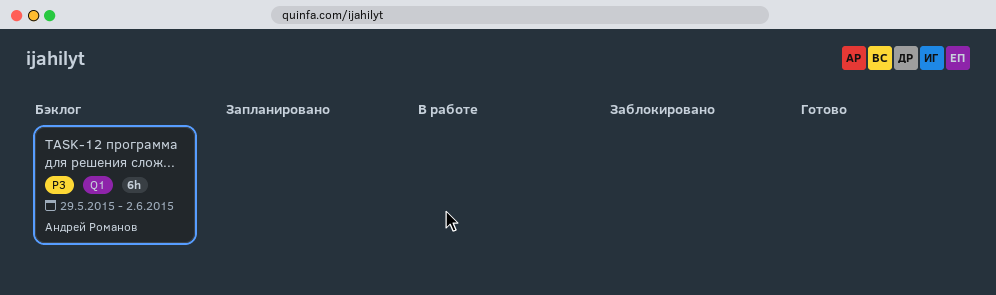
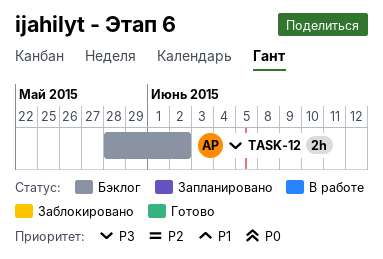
TASK-12, estimate: 6h -> 2h
TASK-12, start: May 29 -> May 28

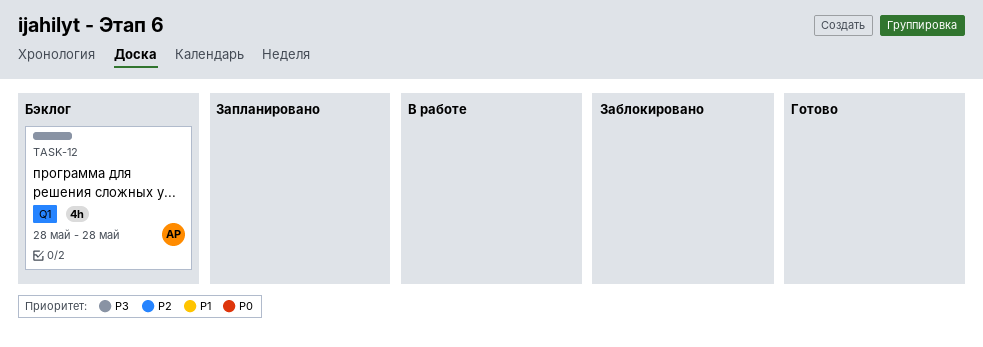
TASK-12, estimate: 2h -> 4h
TASK-12, due: Jun 2 -> May 28

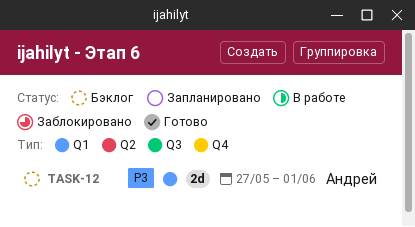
TASK-12, estimate: 4h -> 2d
TASK-12, start: May 28 -> May 27
TASK-12, due: May 28 -> Jun 1

